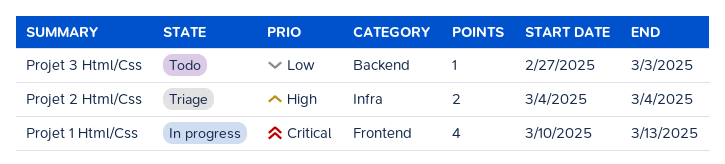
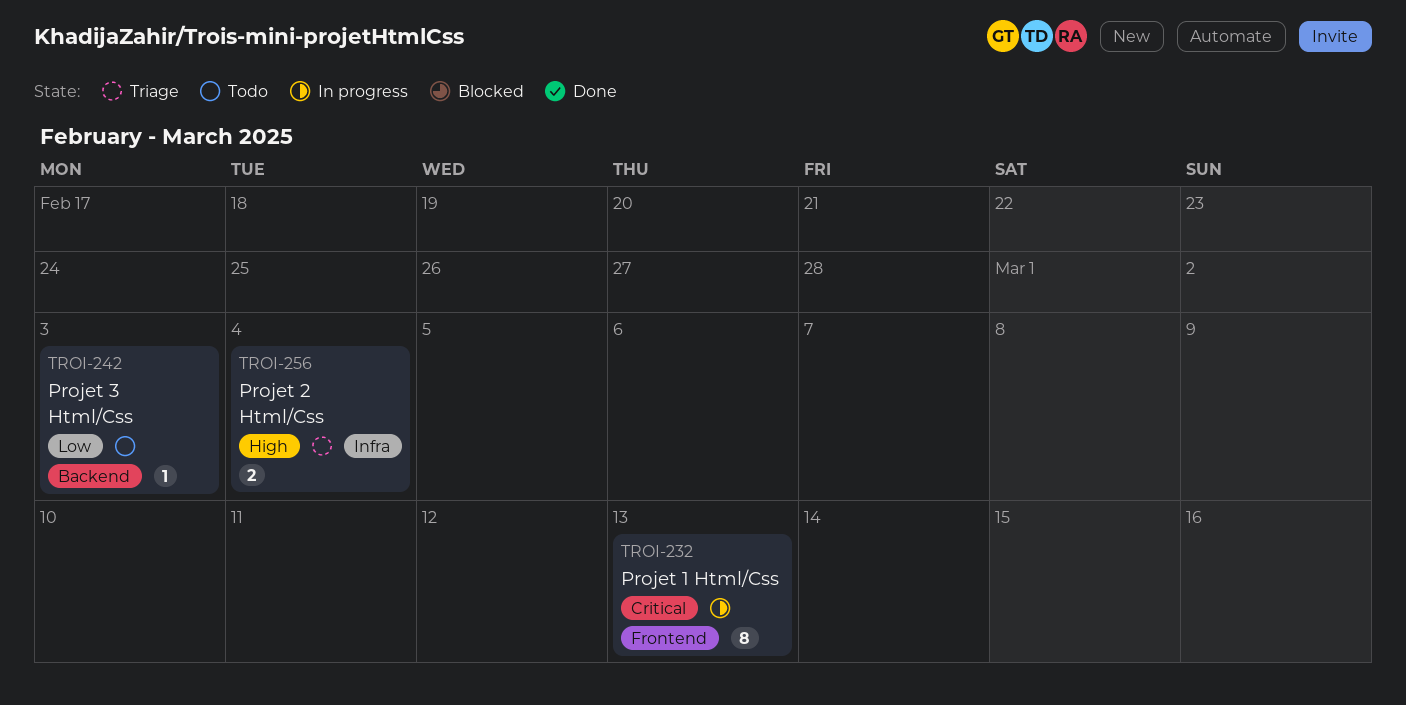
Projet 1 Html/Css, estimate: 4 -> 8

